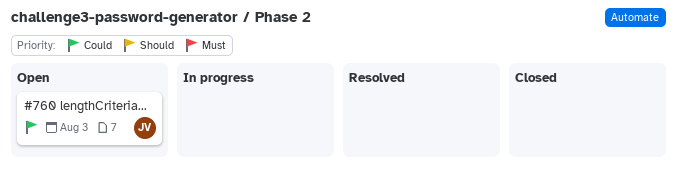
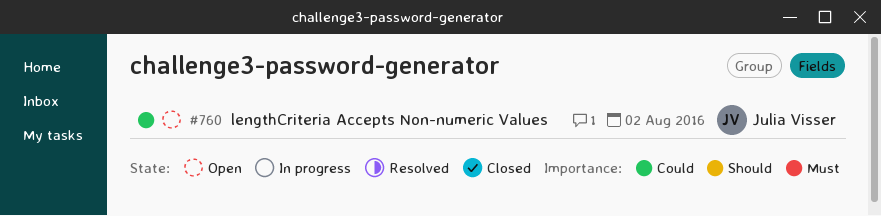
#760, due: Aug 3 -> Aug 2

